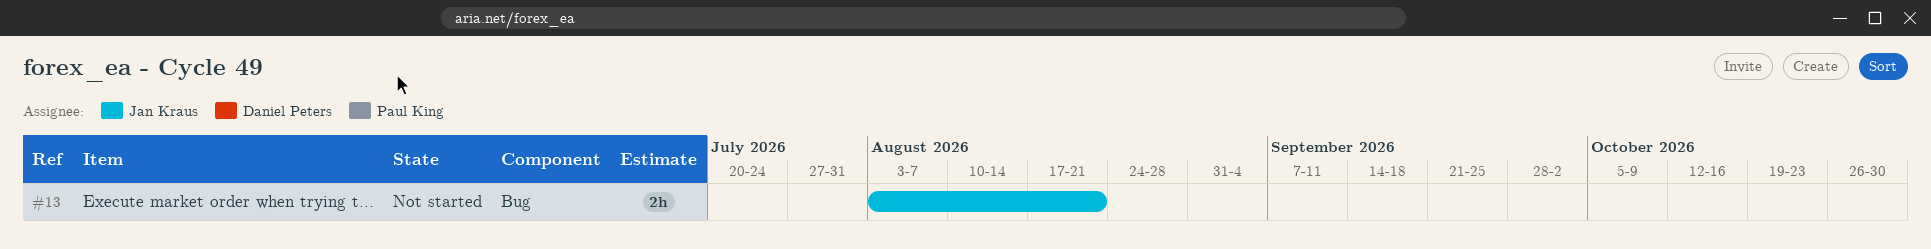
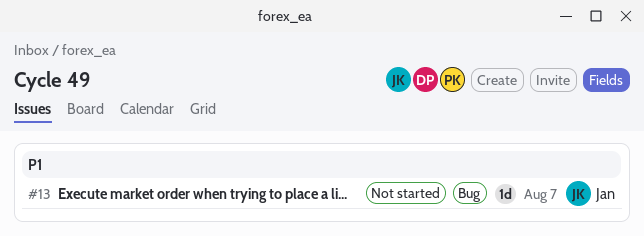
#13, estimate: 2h -> 1d
#13, due: Aug 21 -> Aug 7

